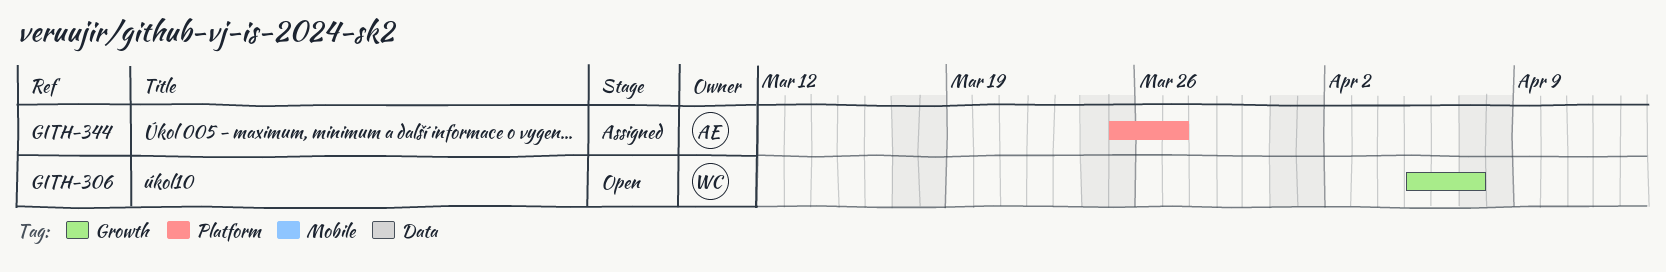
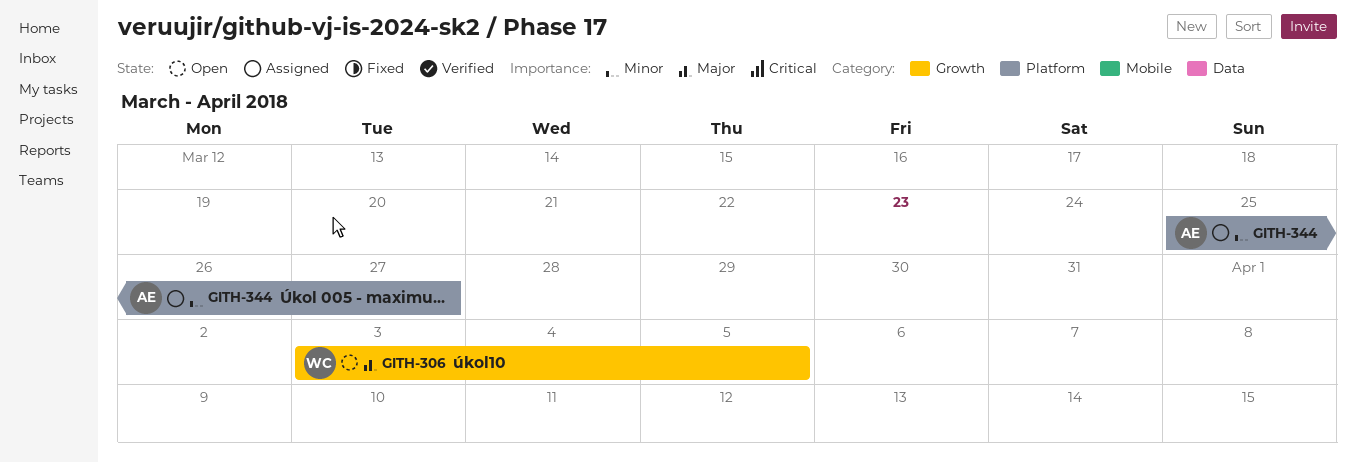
GITH-306, start: Apr 5 -> Apr 3
GITH-306, due: Apr 7 -> Apr 5

